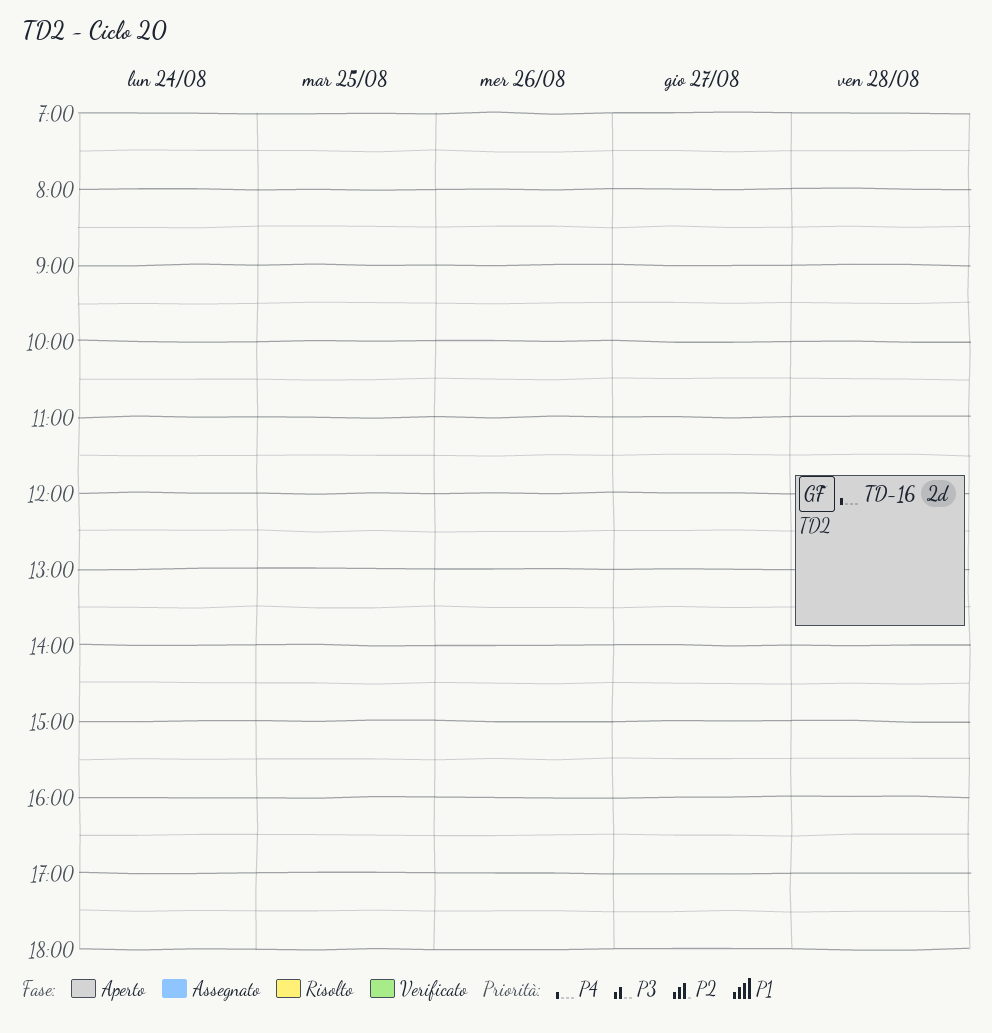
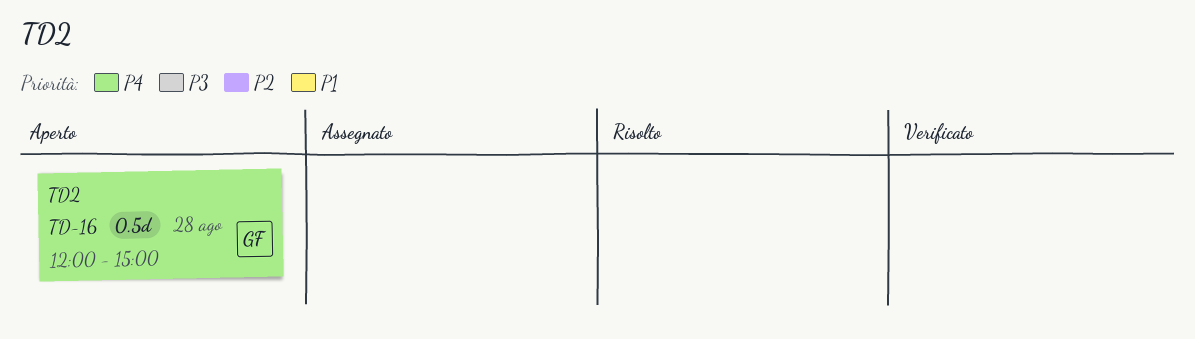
TD-16, estimate: 2d -> 0.5d
TD-16, begins: 11:45 -> 12:00
TD-16, ends: 13:45 -> 15:00

